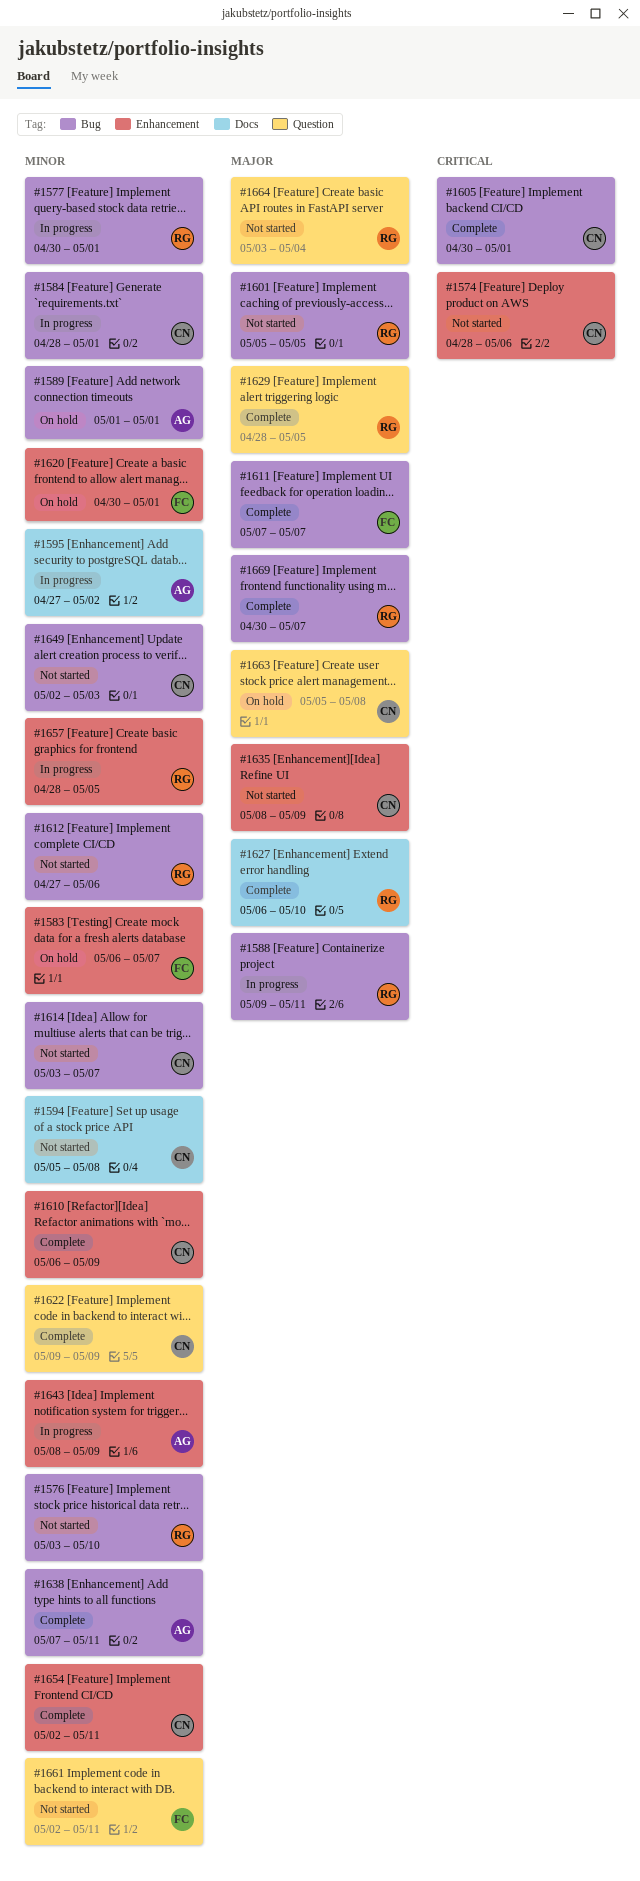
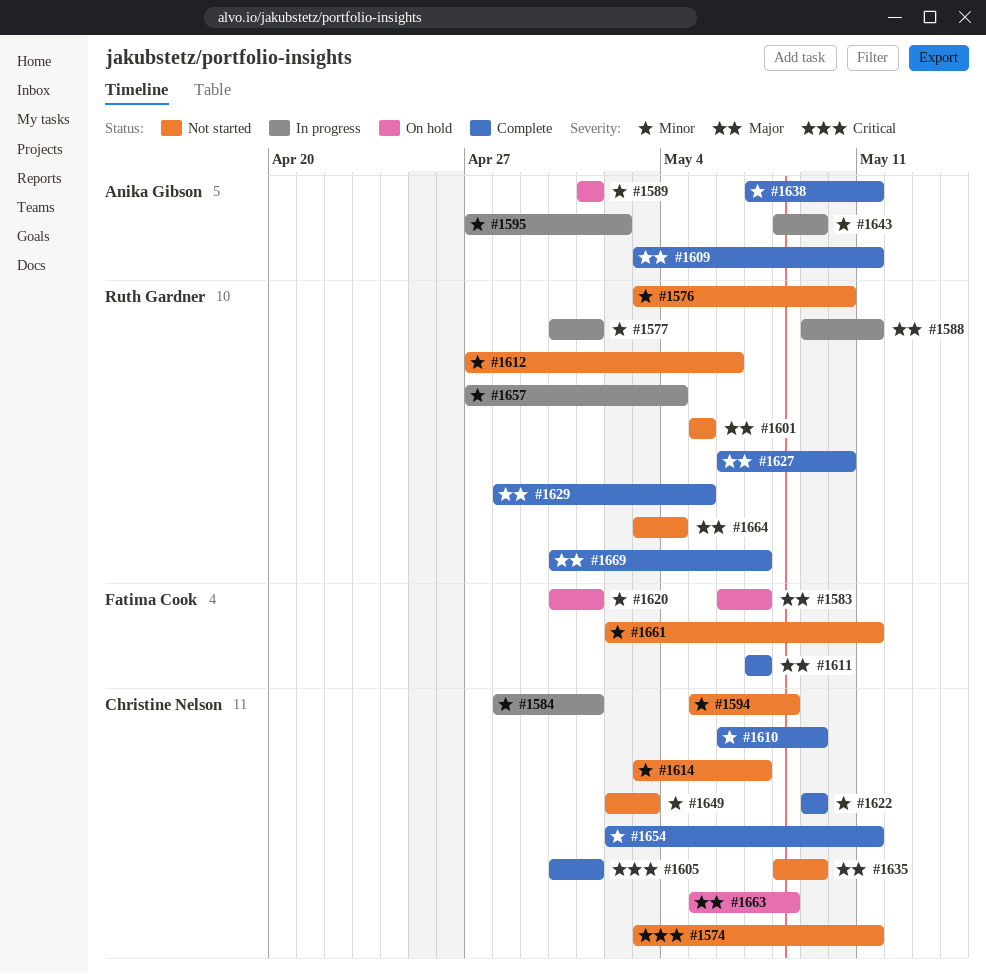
#1574, start: Apr 28 -> May 3
#1574, due: May 6 -> May 11
#1583, priority: Minor -> Major
#1609: none -> present
#1657, start: Apr 28 -> Apr 27
#1657, due: May 5 -> May 4

